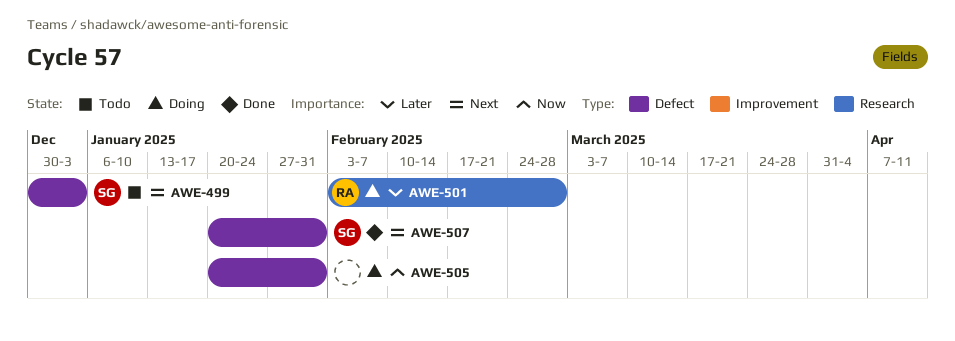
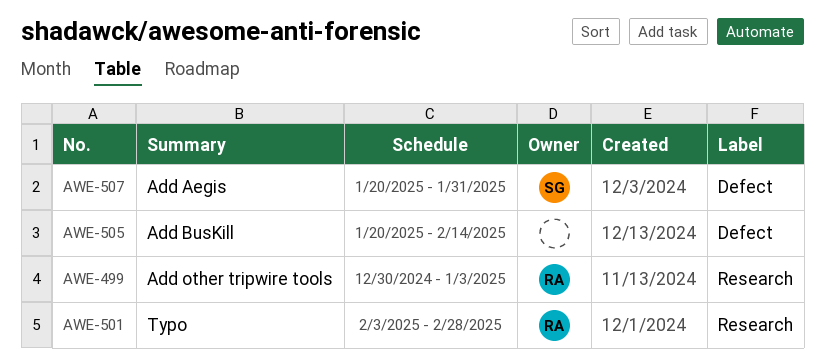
AWE-499, owner: SG -> RA
AWE-499, label: Defect -> Research
AWE-505, due: Jan 31 -> Feb 14

